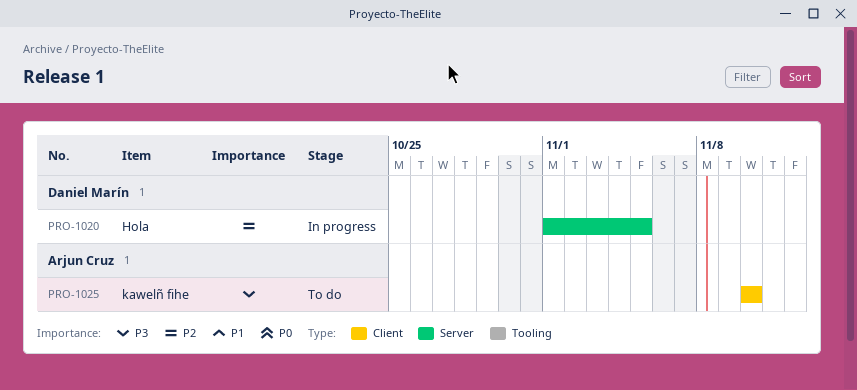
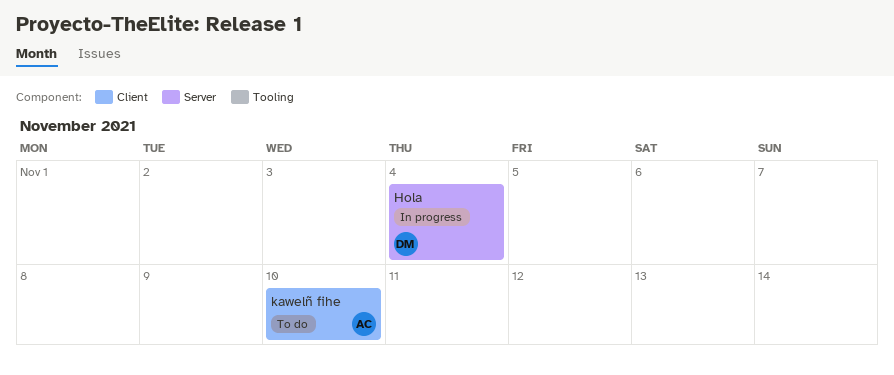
Hola, due: Nov 5 -> Nov 4

